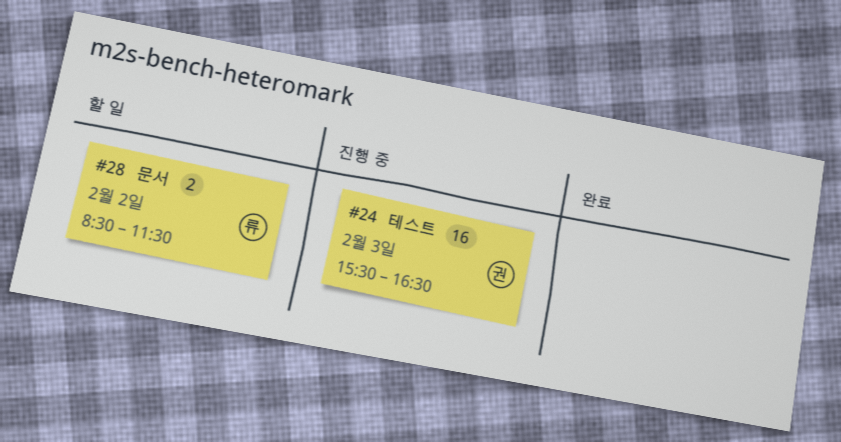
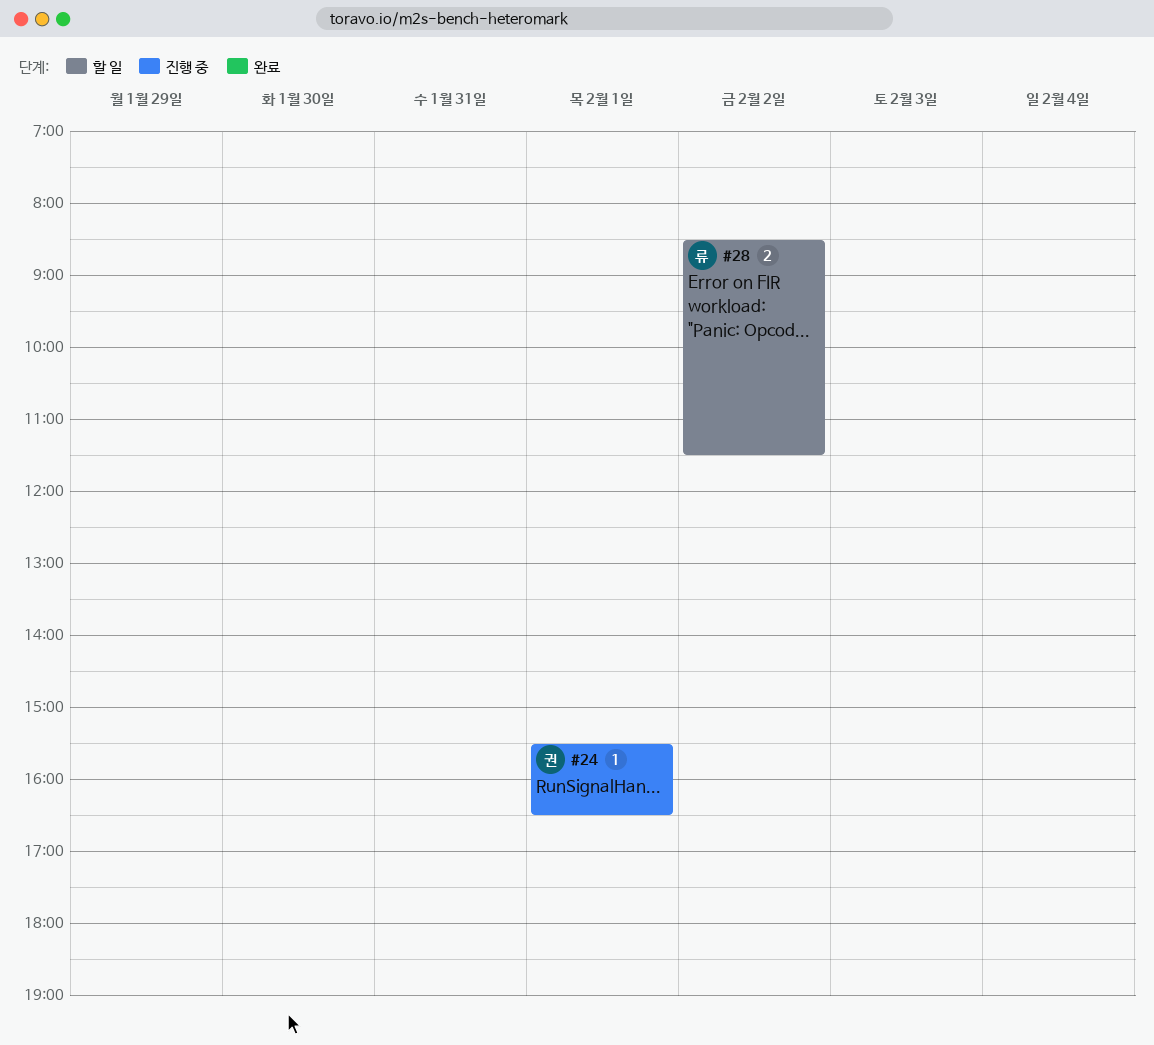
#24, estimate: 16 -> 1
#24, day: Feb 3 -> Feb 1

